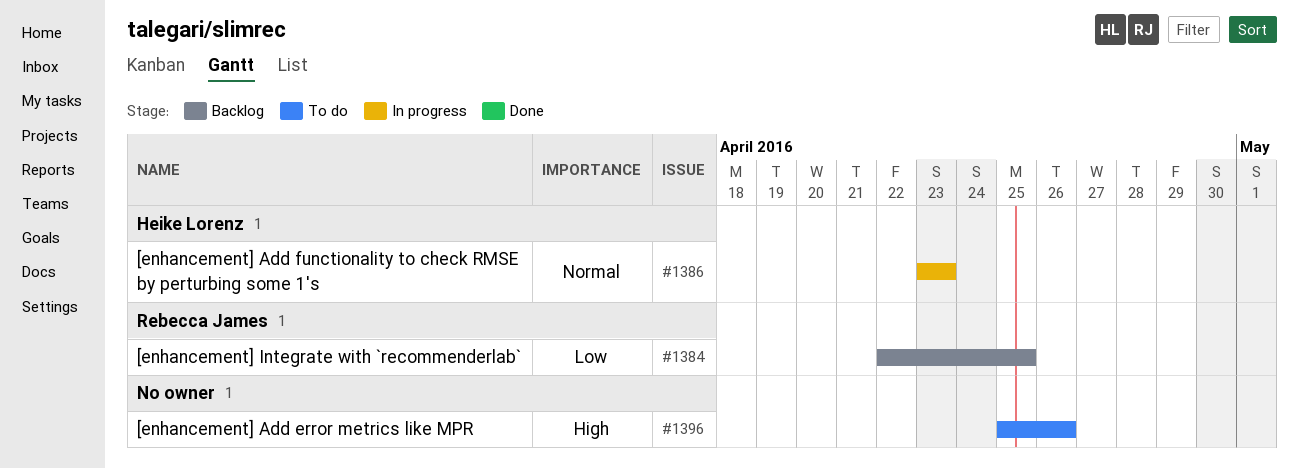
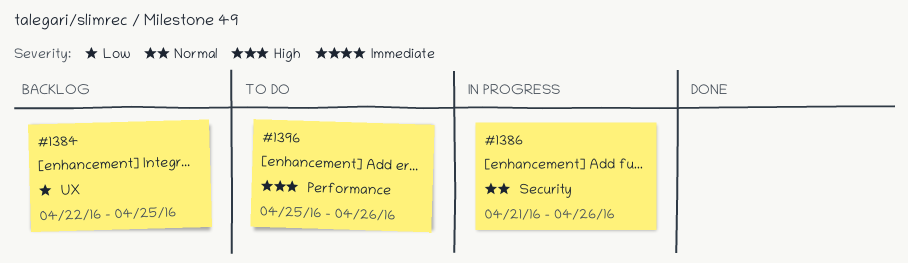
#1386, start: Apr 23 -> Apr 21
#1386, due: Apr 23 -> Apr 26

